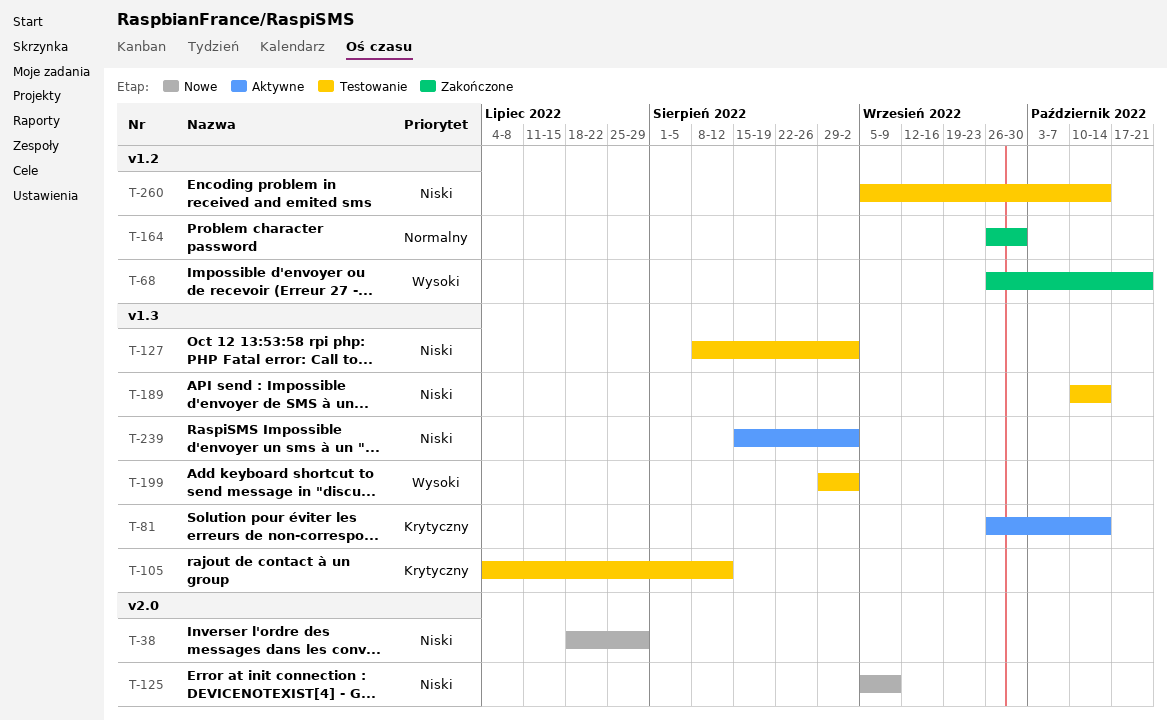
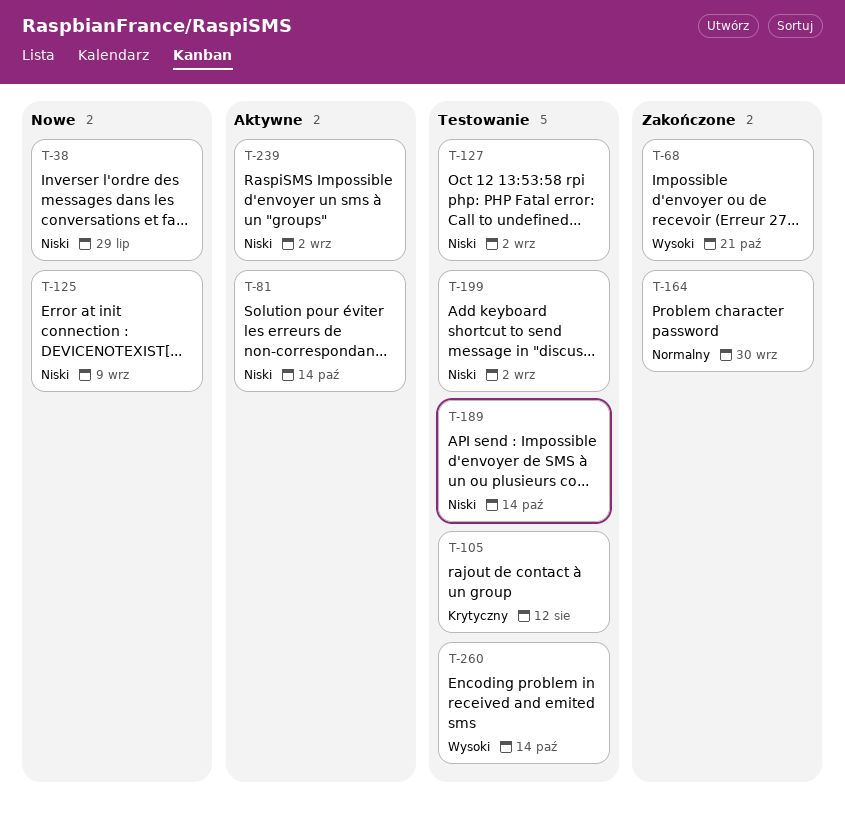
T-81, priority: Krytyczny -> Niski
T-199, priority: Wysoki -> Niski
T-260, priority: Niski -> Wysoki

